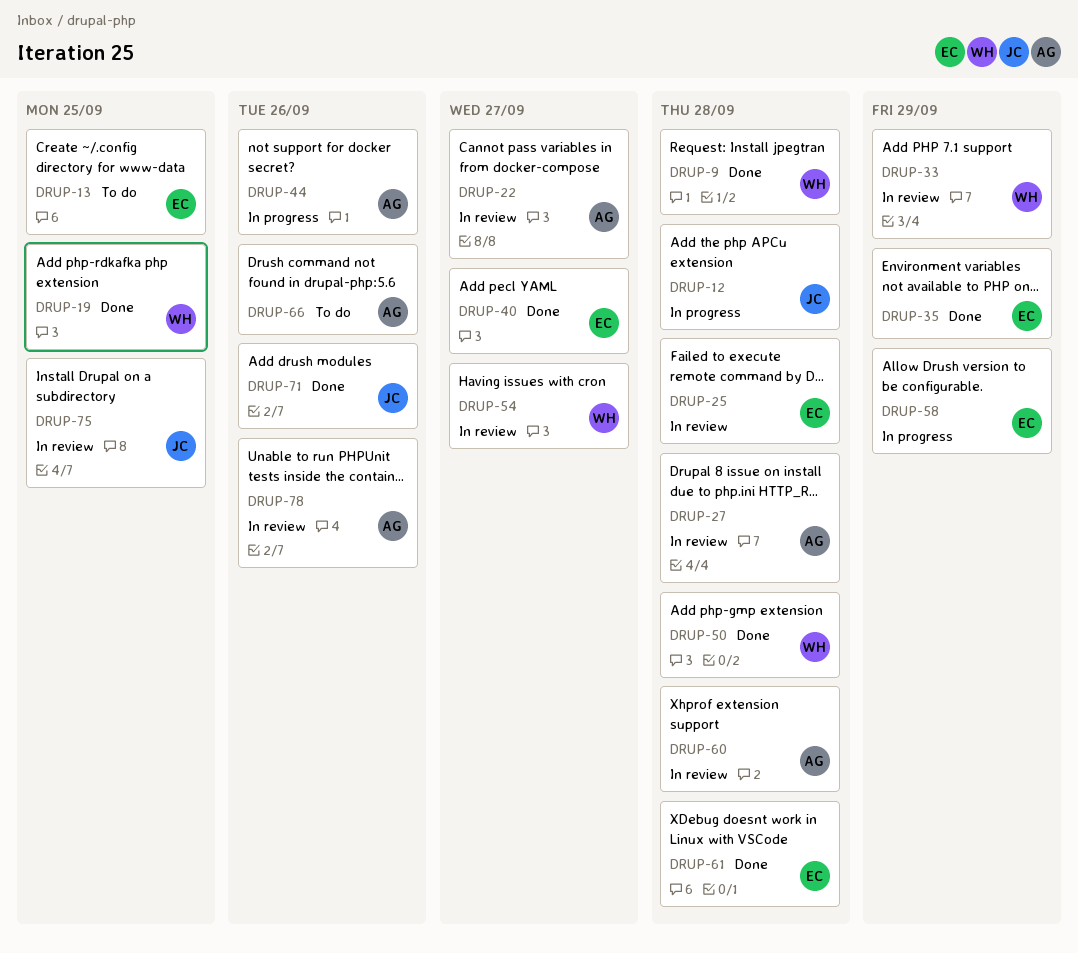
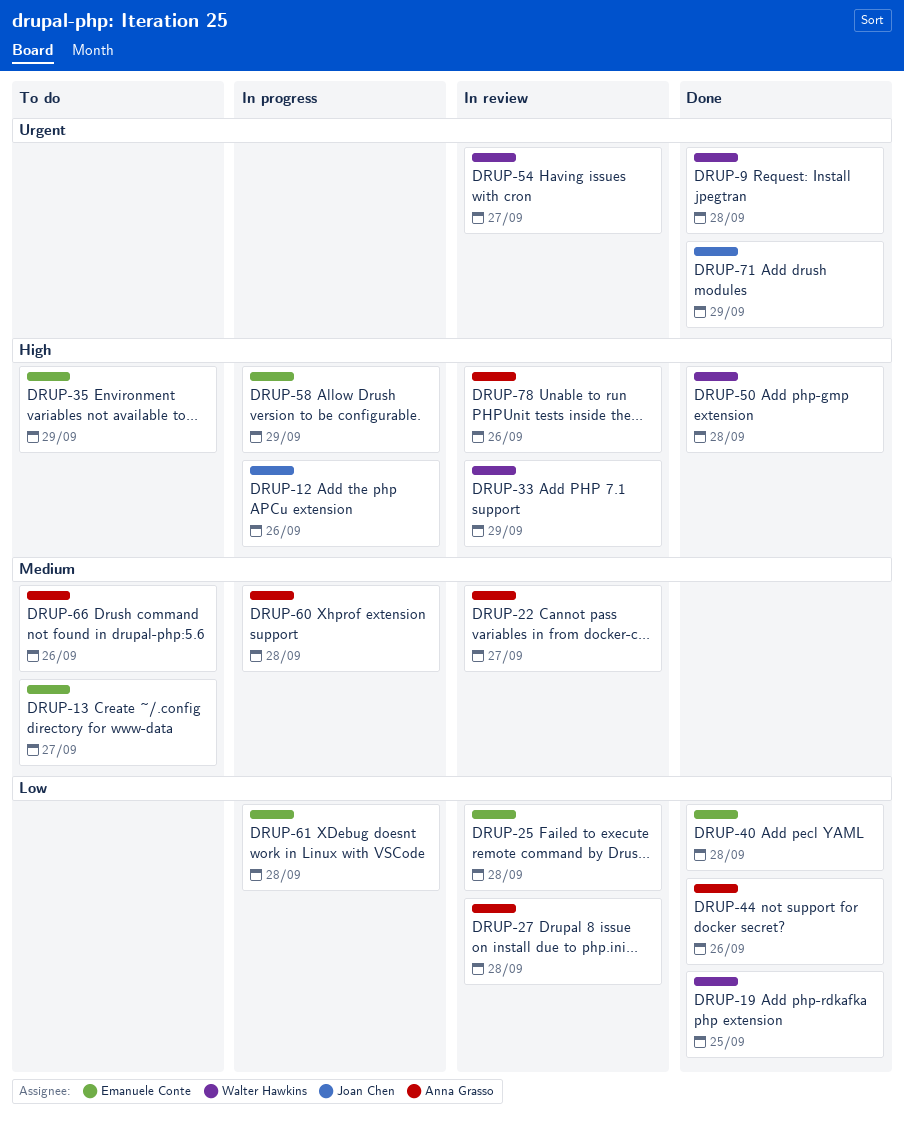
DRUP-12, due: Sep 28 -> Sep 26
DRUP-13, due: Sep 25 -> Sep 27
DRUP-35, status: Done -> To do
DRUP-40, due: Sep 27 -> Sep 28
DRUP-44, status: In progress -> Done
DRUP-60, status: In review -> In progress
DRUP-61, status: Done -> In progress
DRUP-71, due: Sep 26 -> Sep 29
DRUP-75: present -> none

